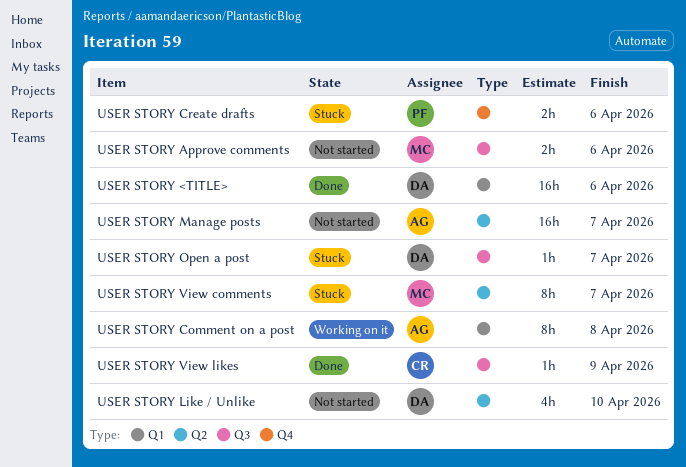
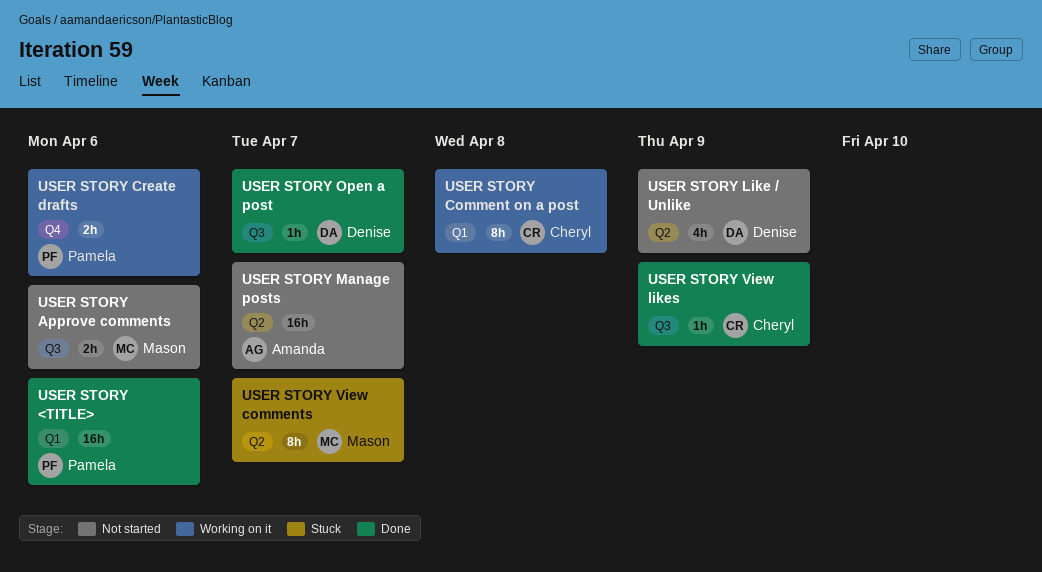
USER STORY <TITLE>, owner: Denise -> Pamela
USER STORY Comment on a post, owner: Amanda -> Cheryl
USER STORY Create drafts, status: Stuck -> Working on it
USER STORY Like / Unlike, due: Apr 10 -> Apr 9
USER STORY Open a post, status: Stuck -> Done

